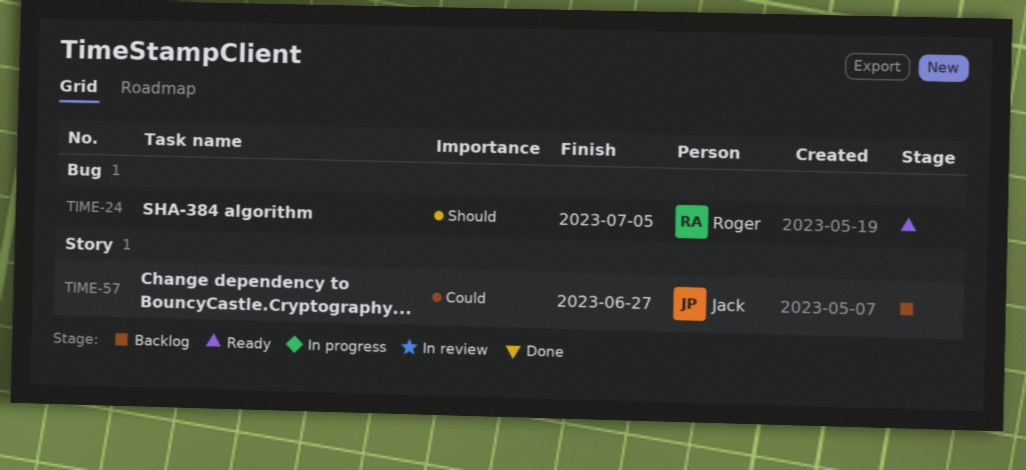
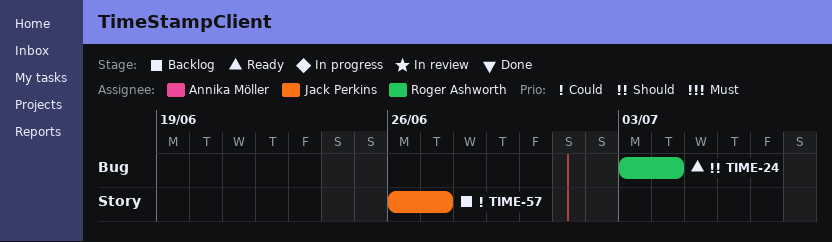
TIME-24, due: Jul 5 -> Jul 4

